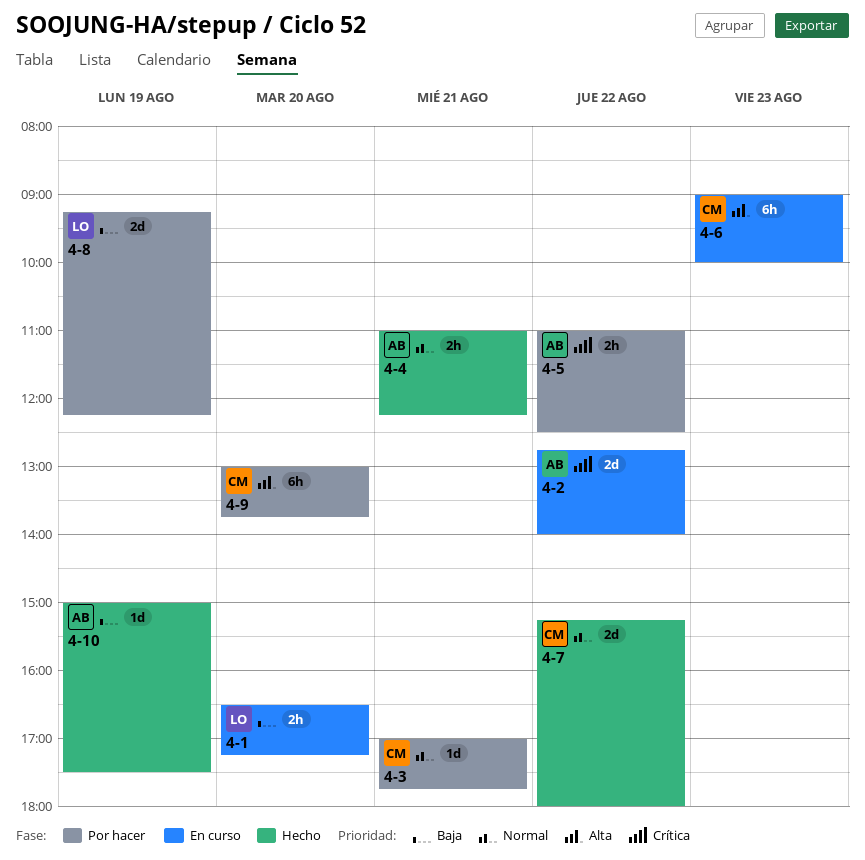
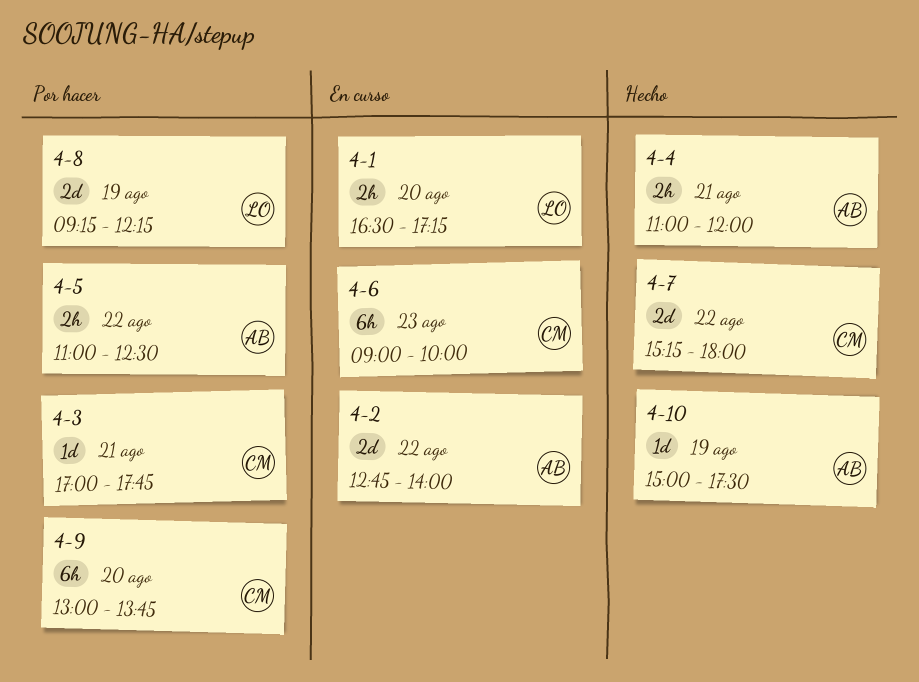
4-4, ends: 12:15 -> 12:00

